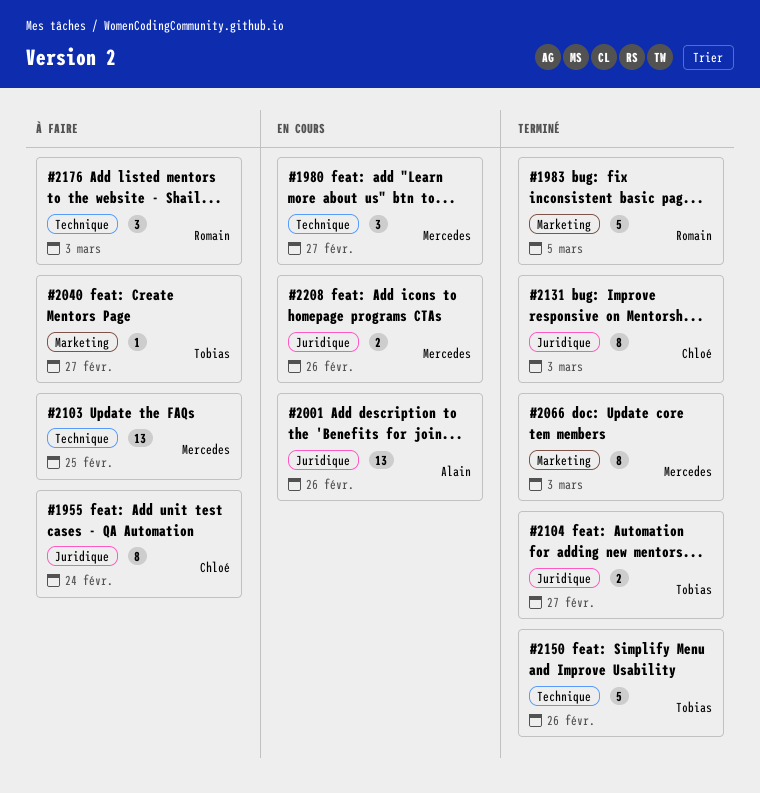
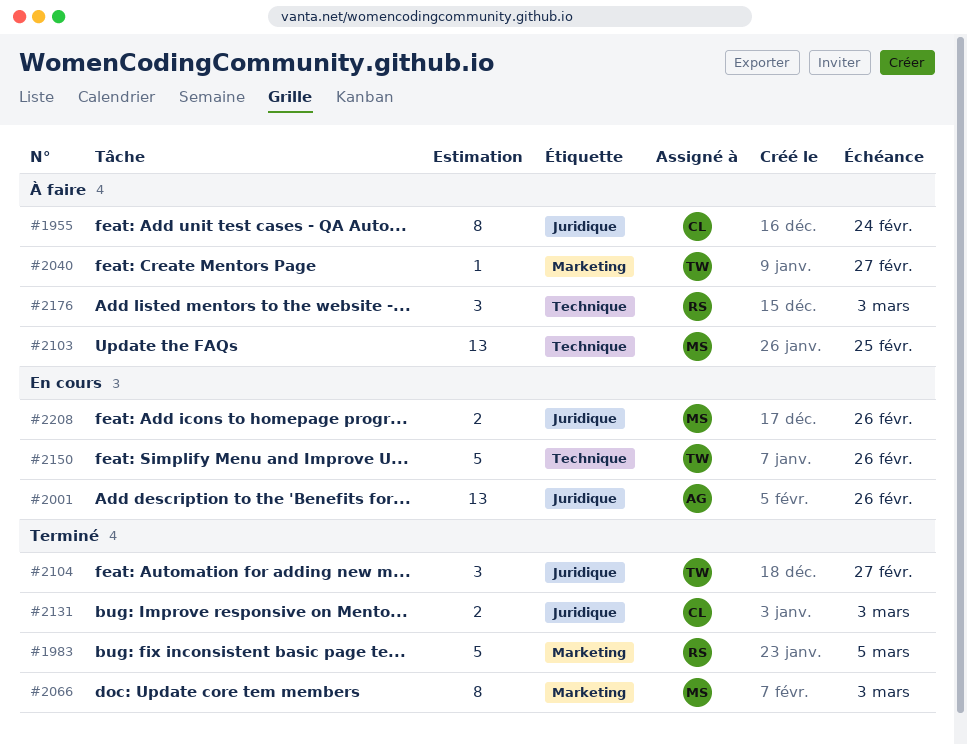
#1980: present -> none
#2104, estimate: 2 -> 3
#2131, estimate: 8 -> 2
#2150, status: Terminé -> En cours

